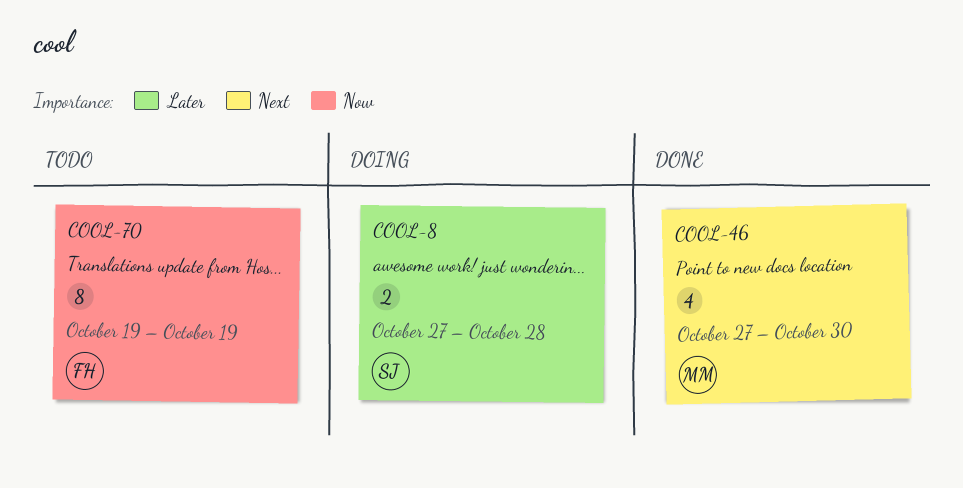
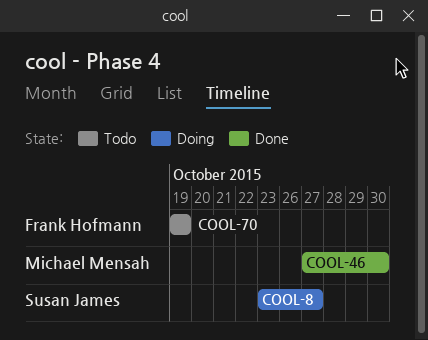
COOL-8, start: Oct 27 -> Oct 23
COOL-8, due: Oct 28 -> Oct 27

